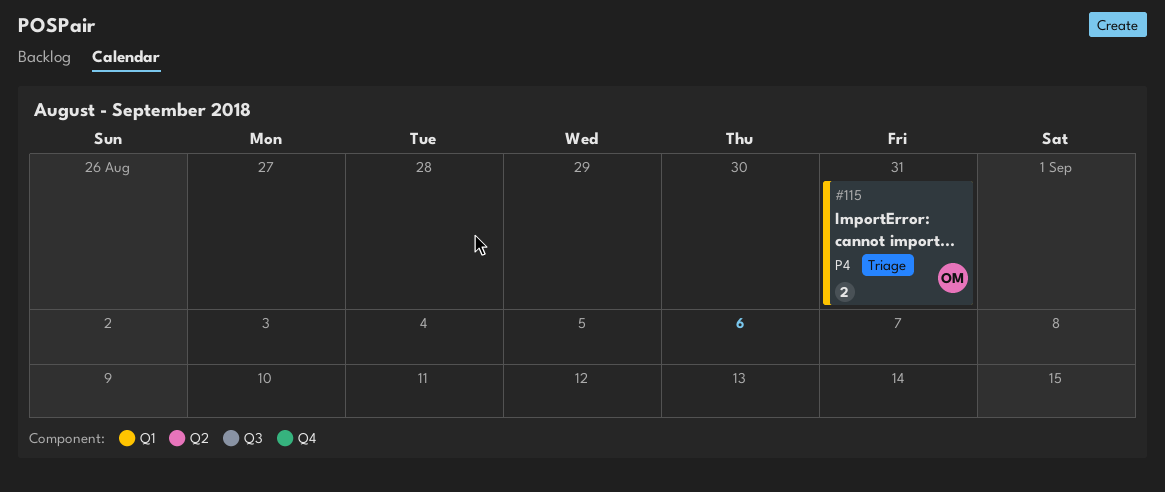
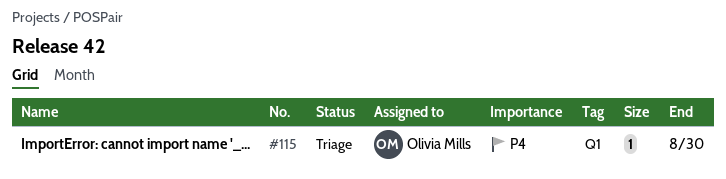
#115, estimate: 2 -> 1
#115, due: Aug 31 -> Aug 30

